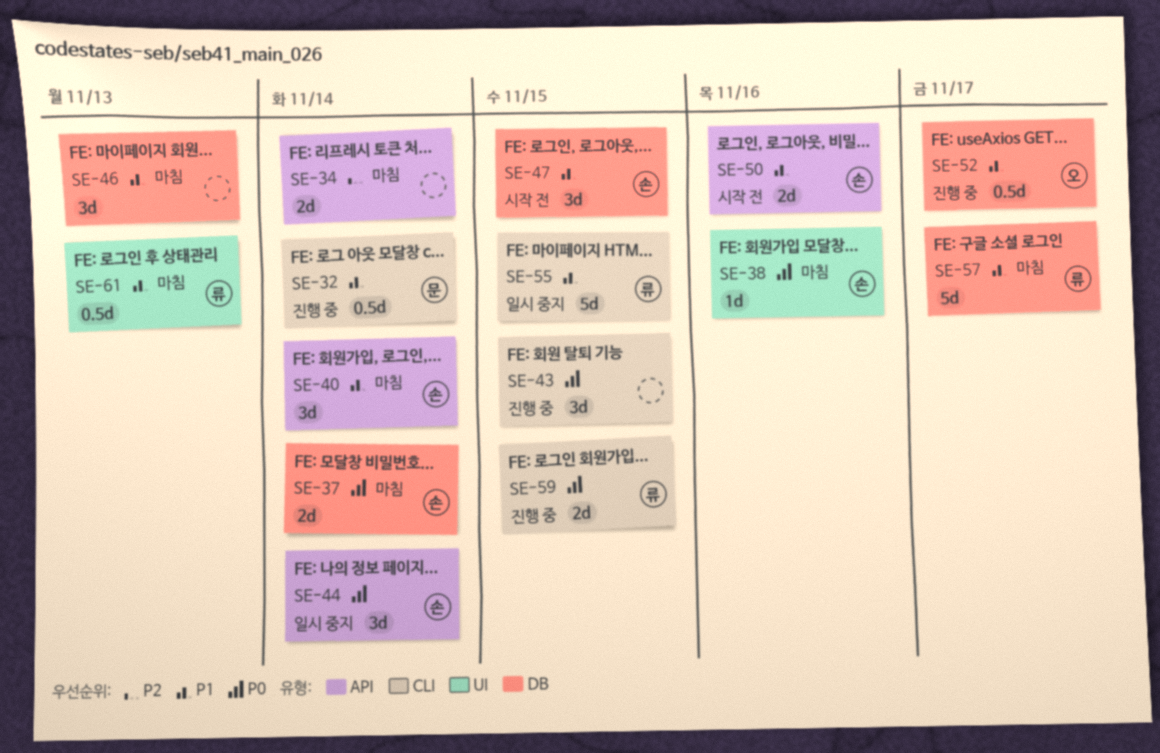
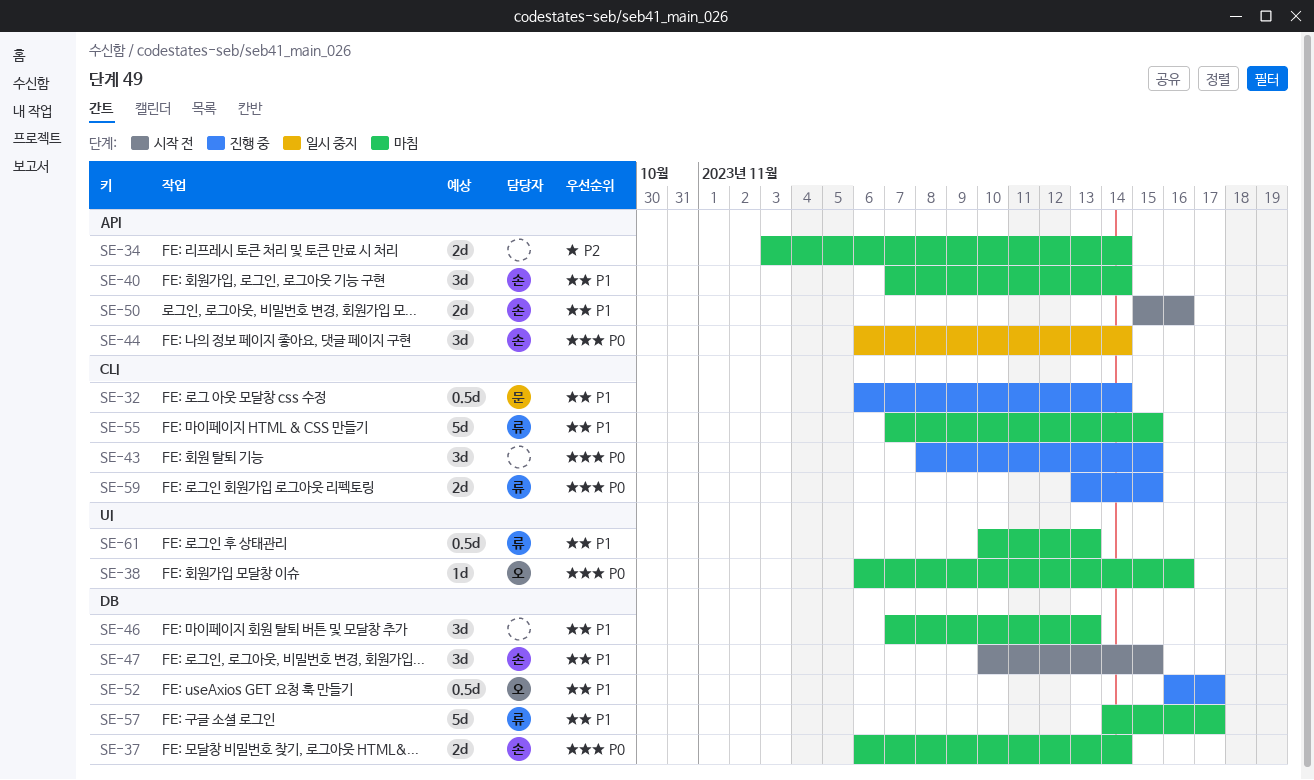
SE-38, owner: 손 -> 오
SE-55, status: 일시 중지 -> 마침

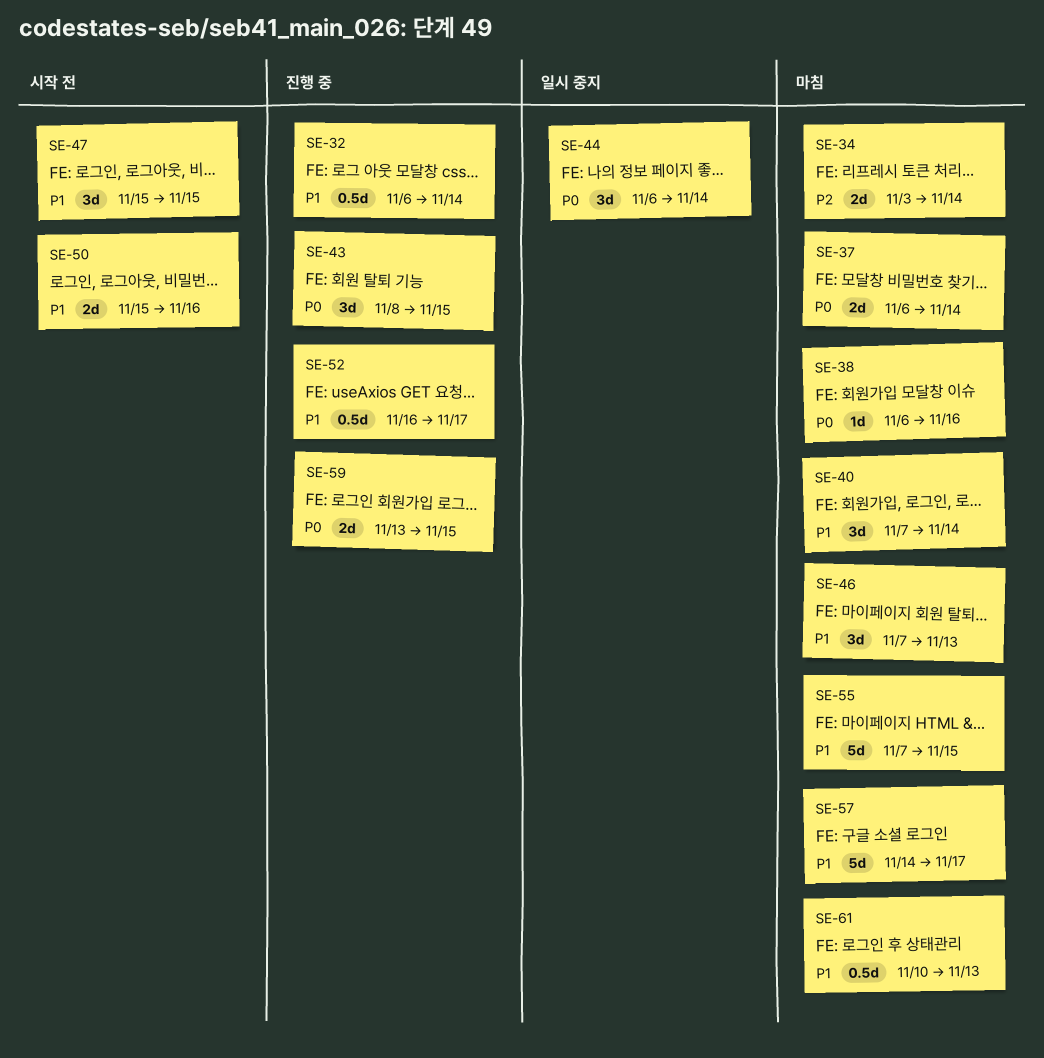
SE-47, start: Nov 10 -> Nov 15

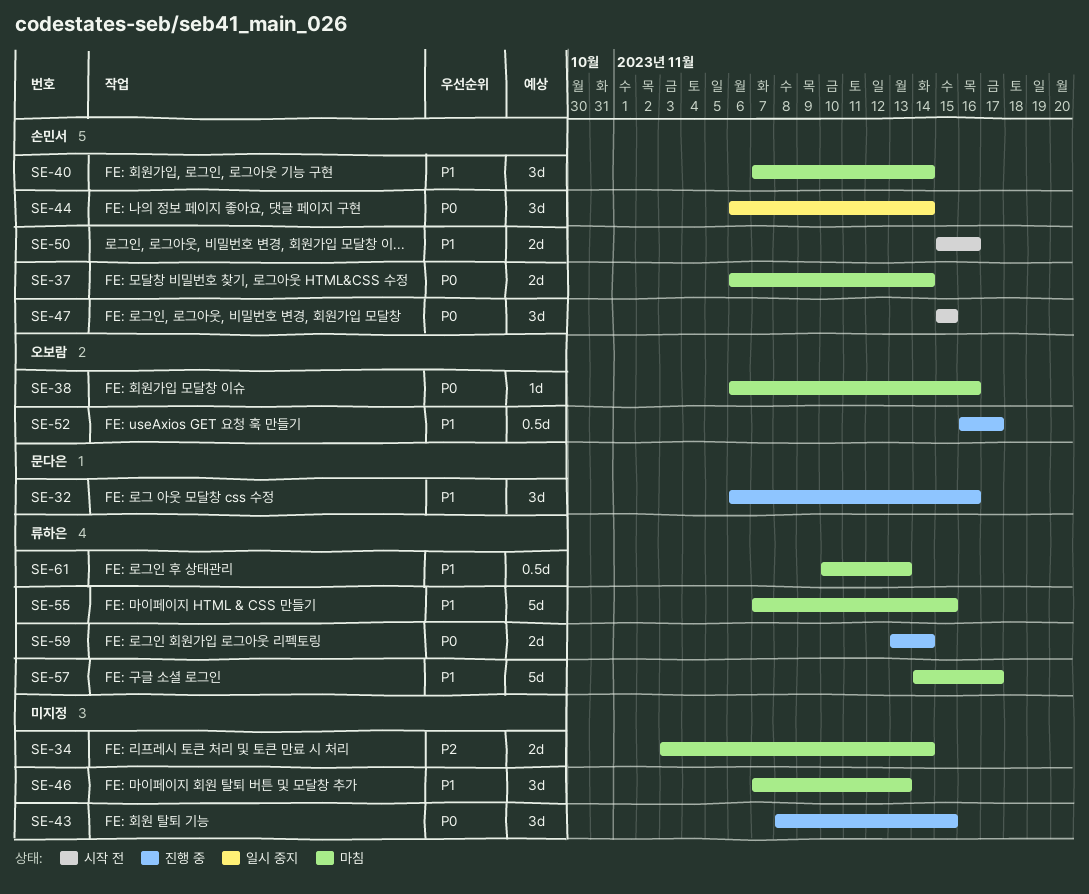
SE-32, estimate: 0.5d -> 3d
SE-32, due: Nov 14 -> Nov 16
SE-47, priority: P1 -> P0
SE-59, due: Nov 15 -> Nov 14

